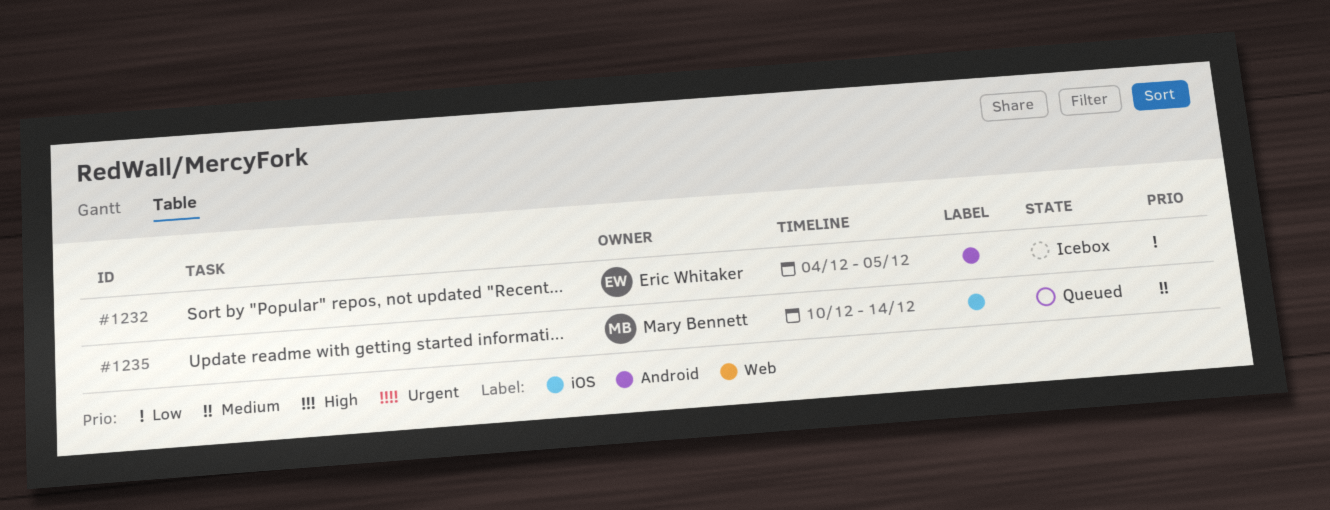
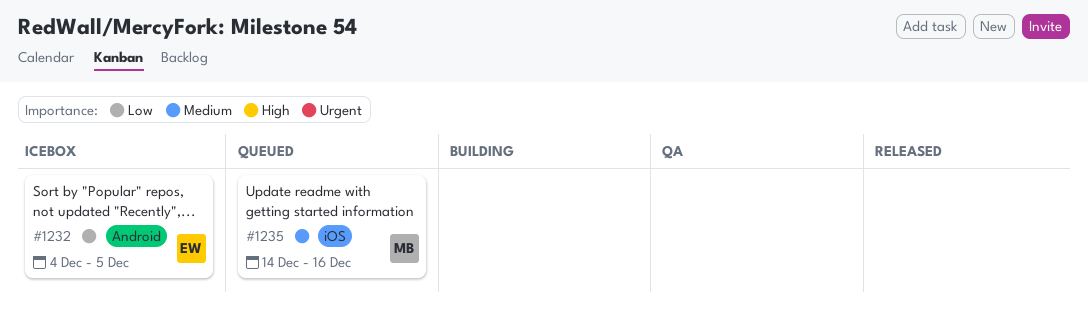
#1235, start: Dec 10 -> Dec 14
#1235, due: Dec 14 -> Dec 16

